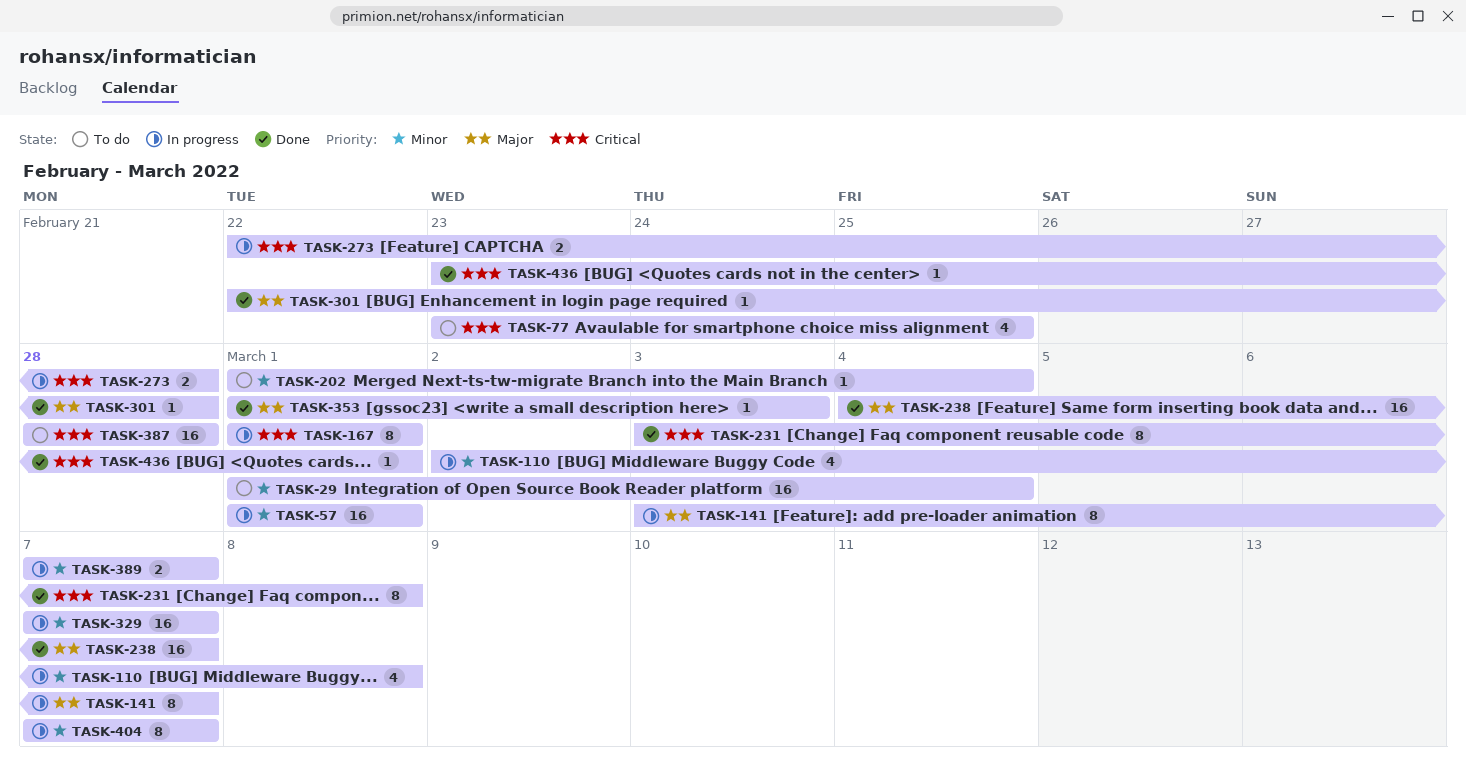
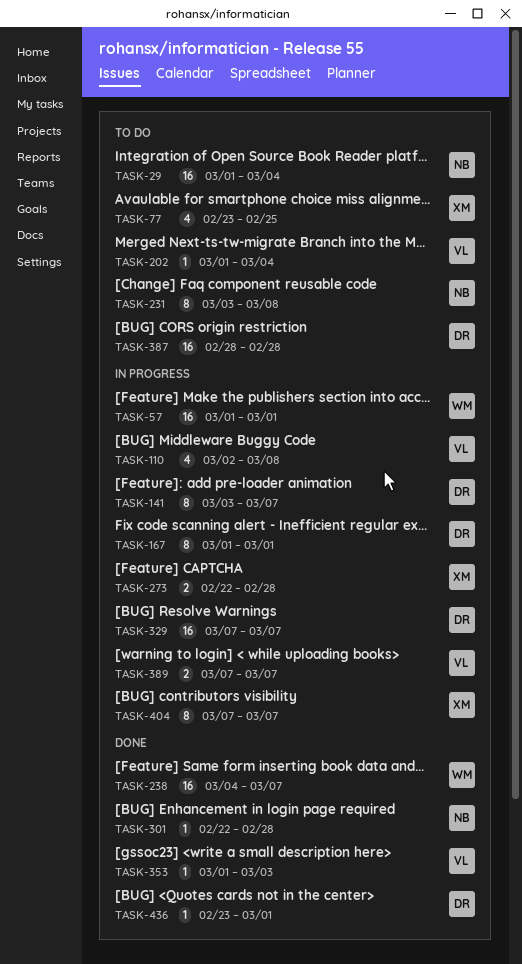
TASK-231, status: Done -> To do

